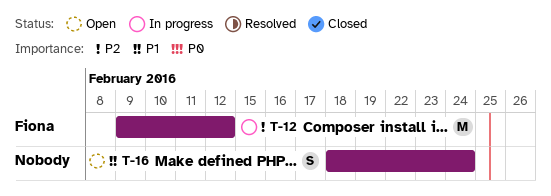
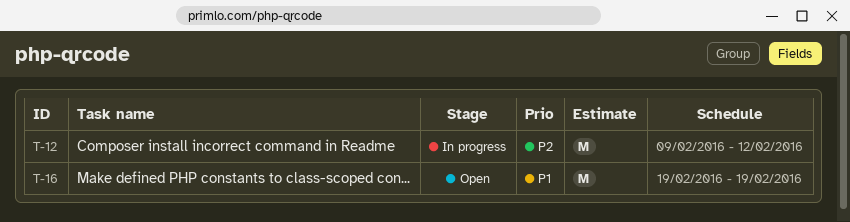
T-16, estimate: S -> M
T-16, start: Feb 18 -> Feb 19
T-16, due: Feb 24 -> Feb 19

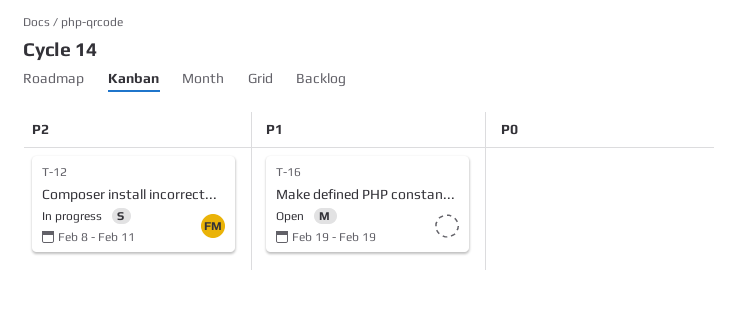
T-12, estimate: M -> S
T-12, start: Feb 9 -> Feb 8
T-12, due: Feb 12 -> Feb 11

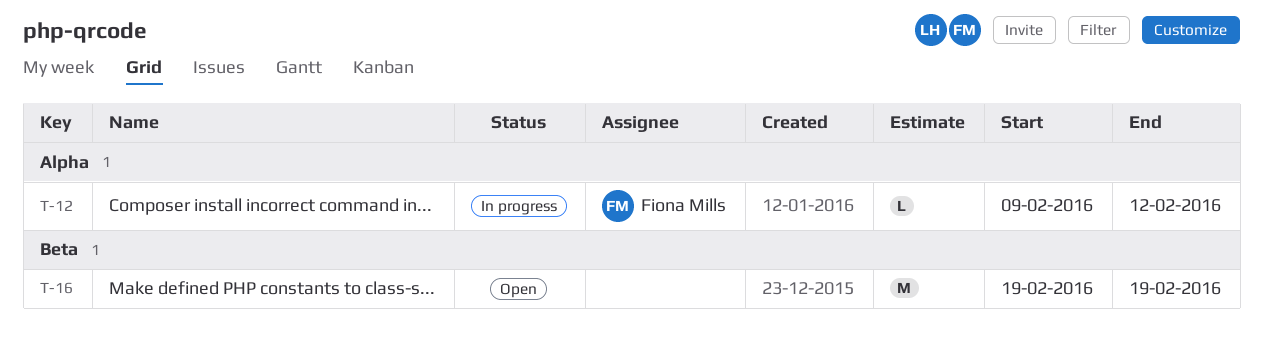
T-12, estimate: S -> L
T-12, start: Feb 8 -> Feb 9
T-12, due: Feb 11 -> Feb 12

